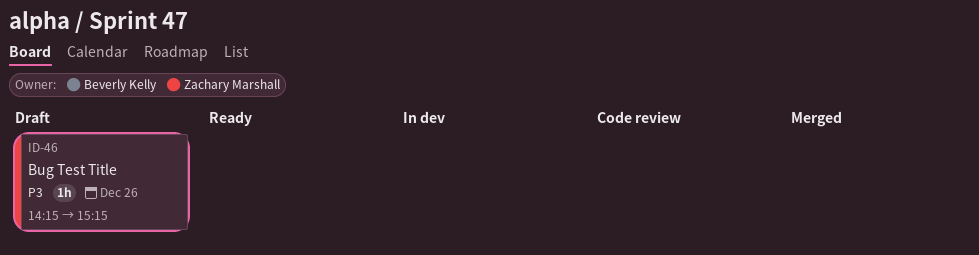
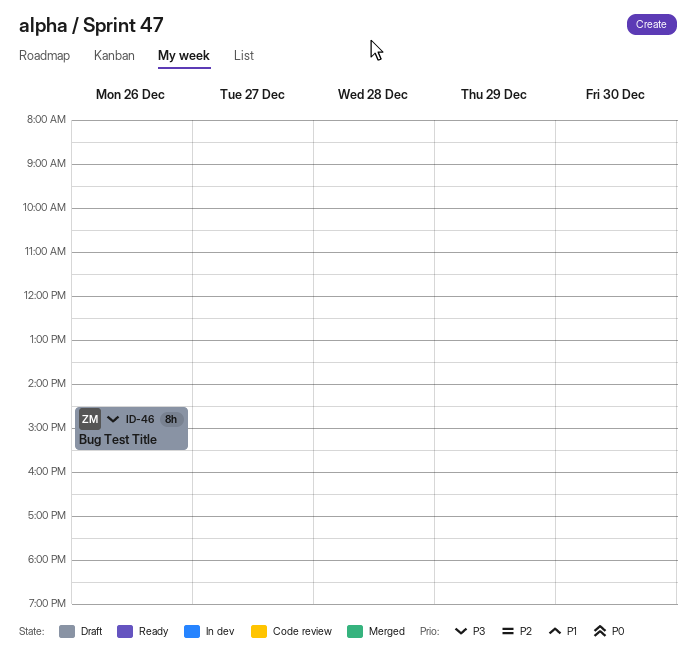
ID-46, estimate: 1h -> 8h
ID-46, begins: 14:15 -> 14:30
ID-46, ends: 15:15 -> 15:30

